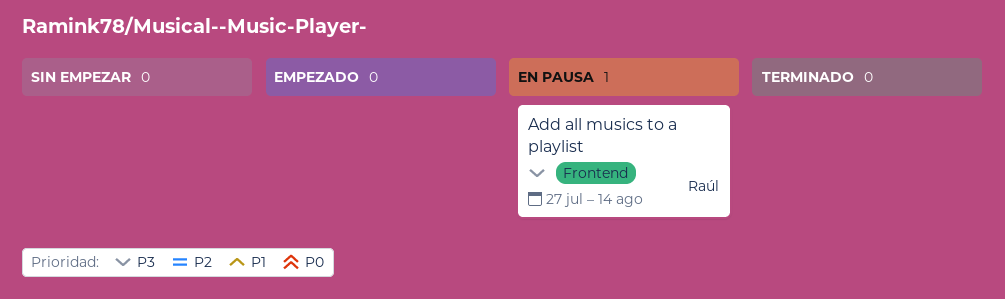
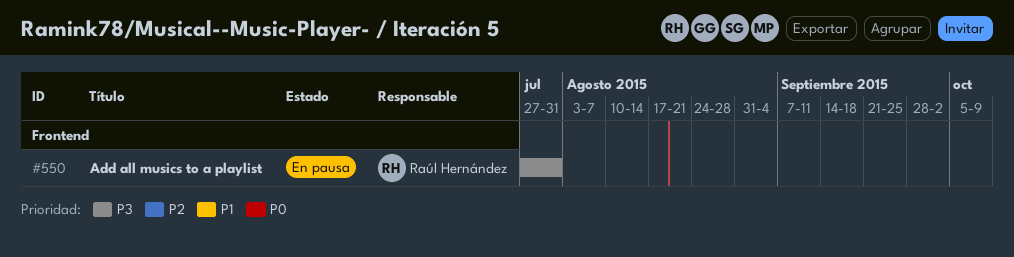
Add all musics to a playlist, due: Aug 14 -> Jul 31

